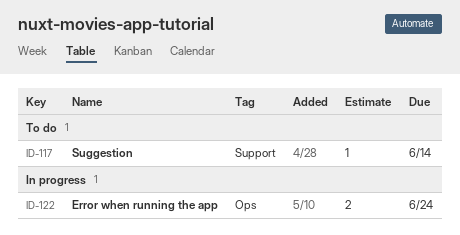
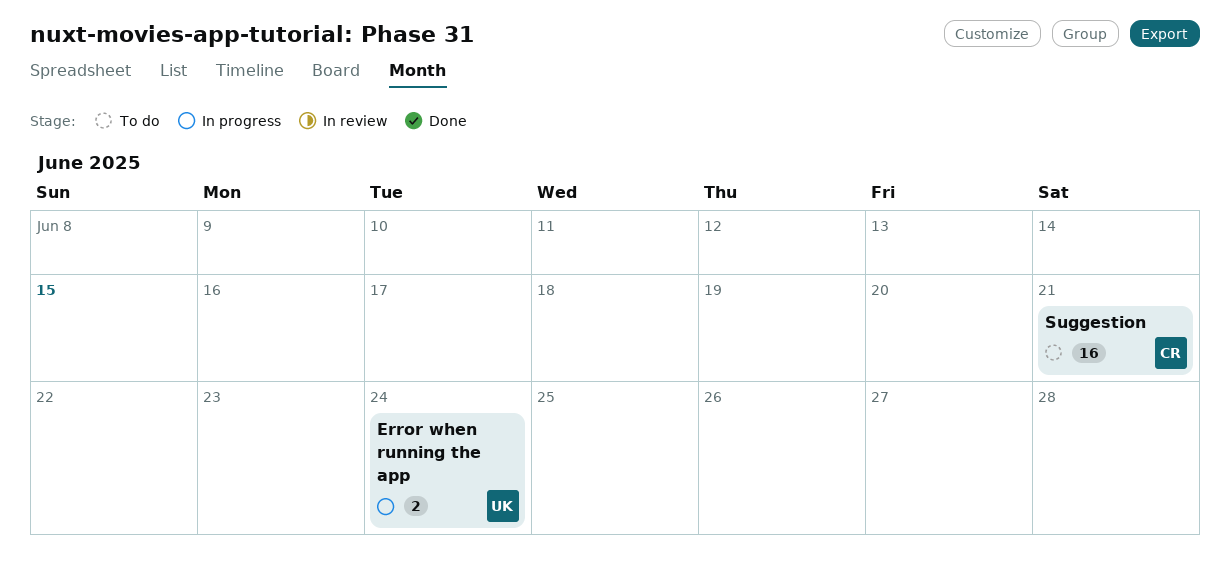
Suggestion, estimate: 1 -> 16
Suggestion, due: Jun 14 -> Jun 21

